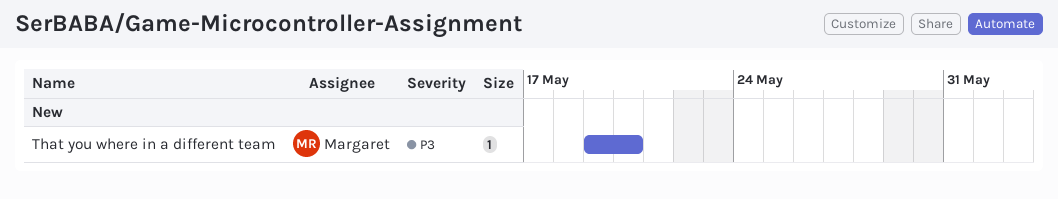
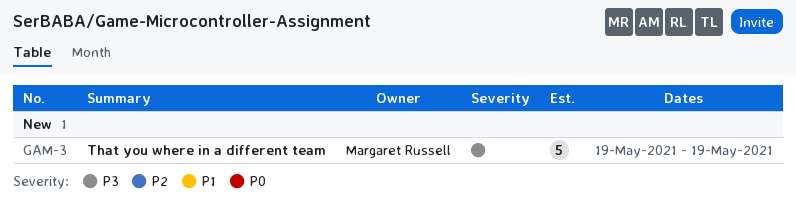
That you where in a different team, estimate: 1 -> 5
That you where in a different team, due: May 20 -> May 19

